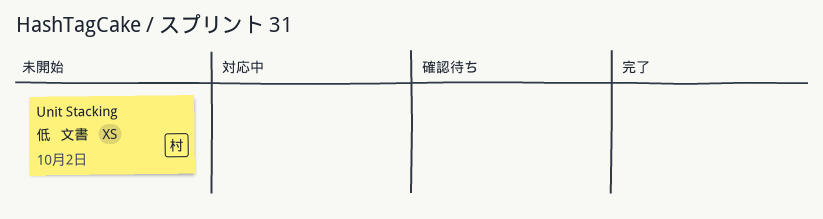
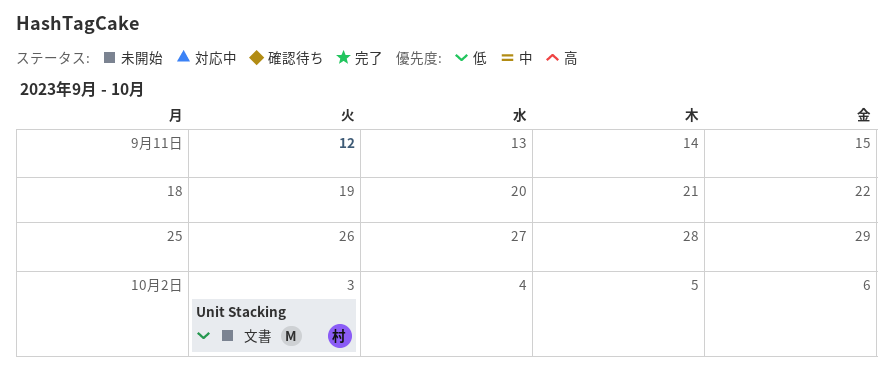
Unit Stacking, estimate: XS -> M
Unit Stacking, due: Oct 2 -> Oct 3

